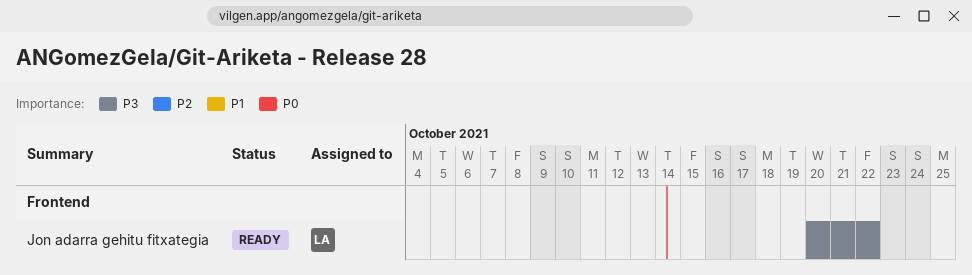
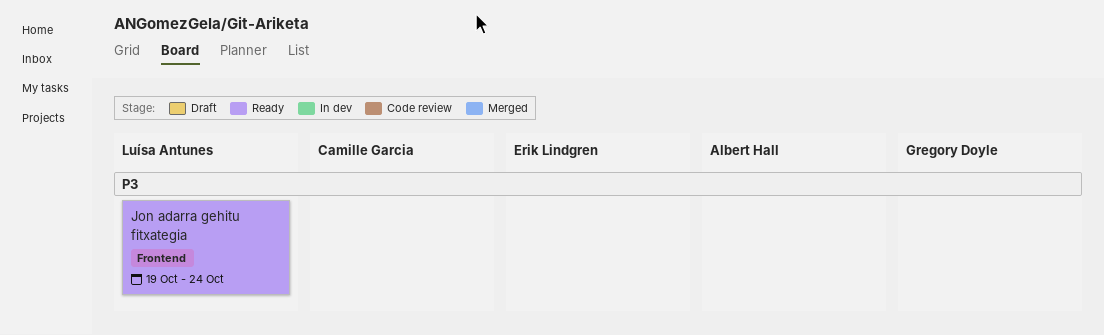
Jon adarra gehitu fitxategia, start: Oct 20 -> Oct 19
Jon adarra gehitu fitxategia, due: Oct 22 -> Oct 24

